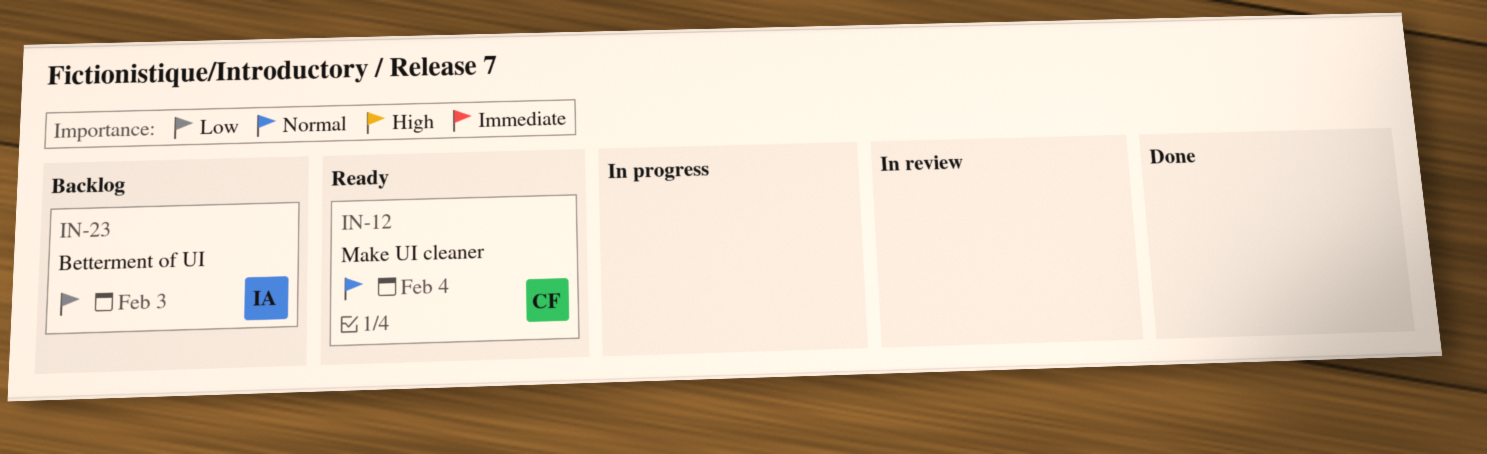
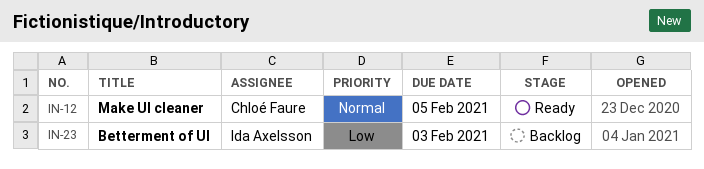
IN-12, due: Feb 4 -> Feb 5

